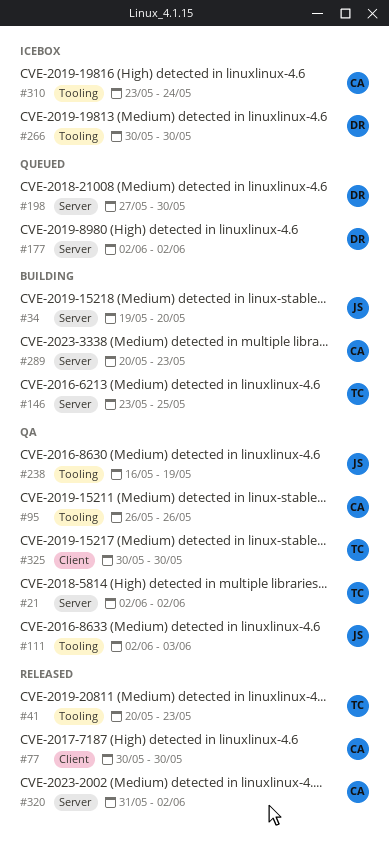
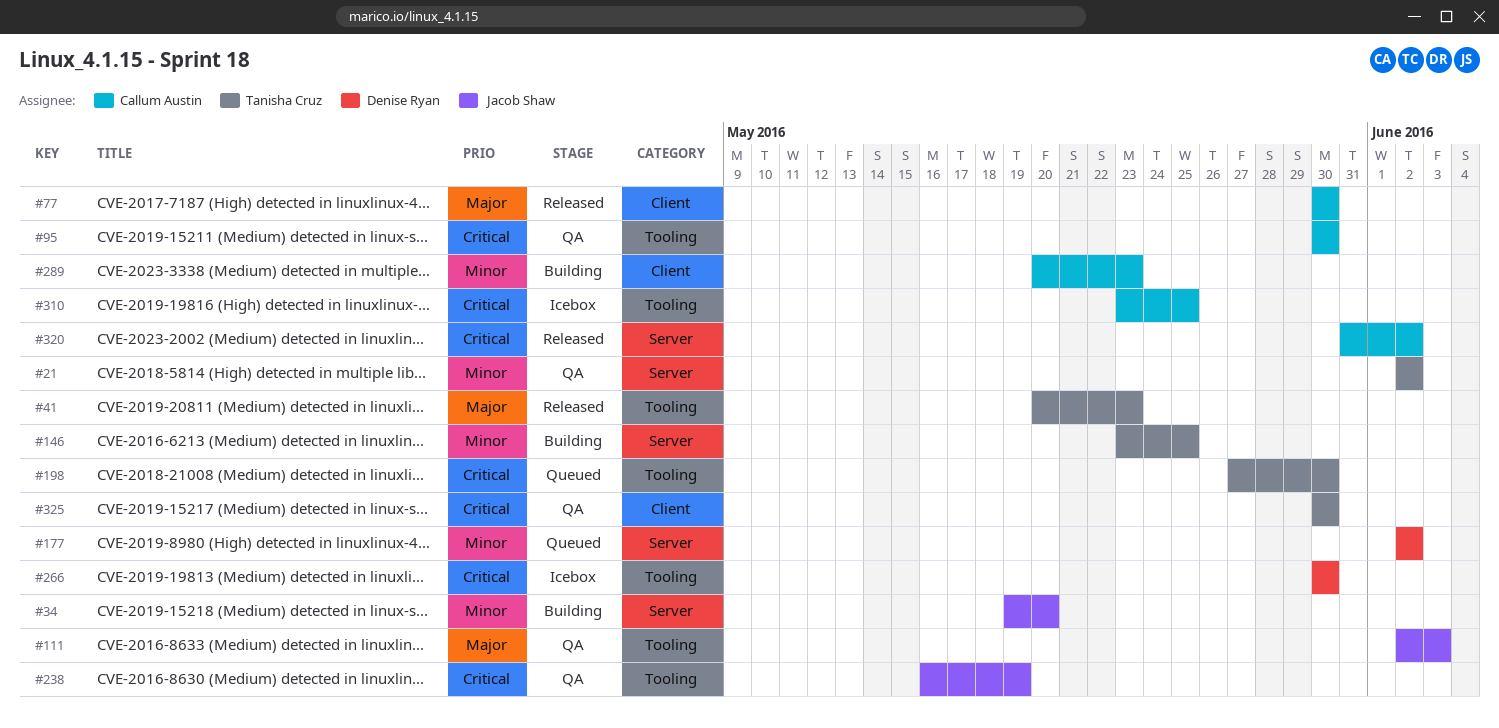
#95, start: May 26 -> May 30
#95, due: May 26 -> May 30
#198, owner: Denise Ryan -> Tanisha Cruz
#198, label: Server -> Tooling
#289, label: Server -> Client
#310, due: May 24 -> May 25

